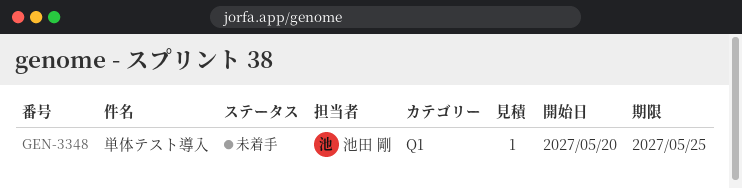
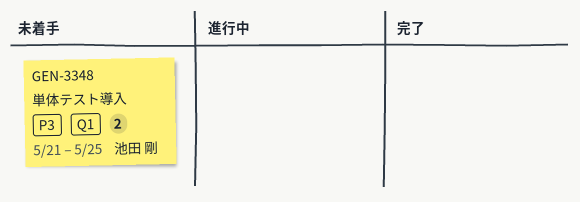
GEN-3348, estimate: 1 -> 2
GEN-3348, start: May 20 -> May 21

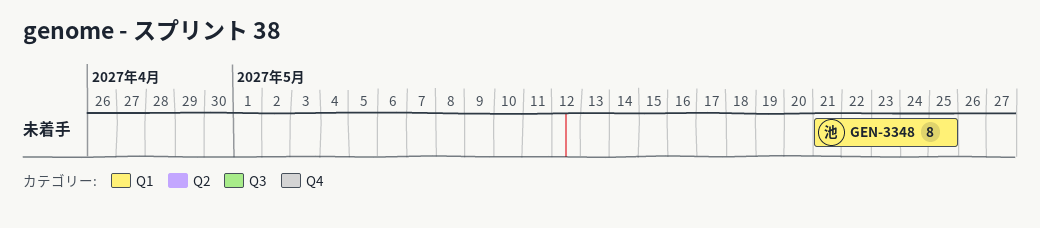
GEN-3348, estimate: 2 -> 8

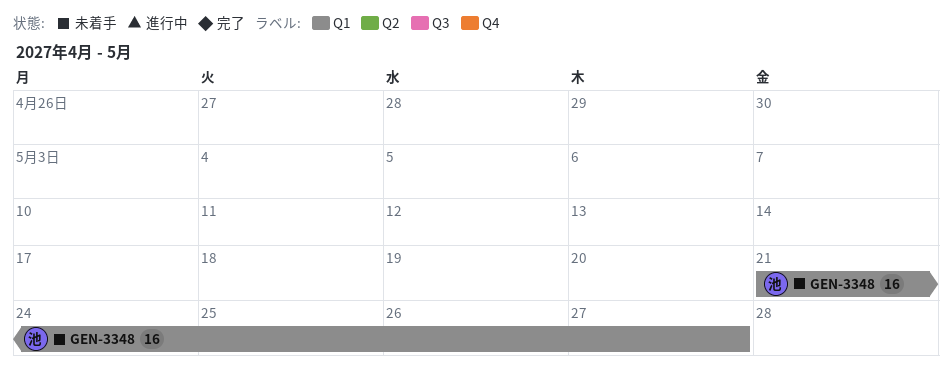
GEN-3348, estimate: 8 -> 16
GEN-3348, due: May 25 -> May 27

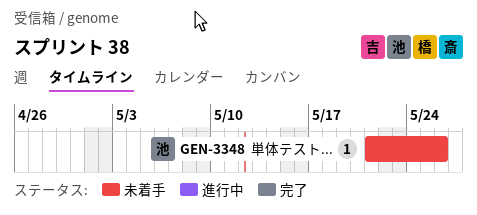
GEN-3348, estimate: 16 -> 1
GEN-3348, due: May 27 -> May 26

